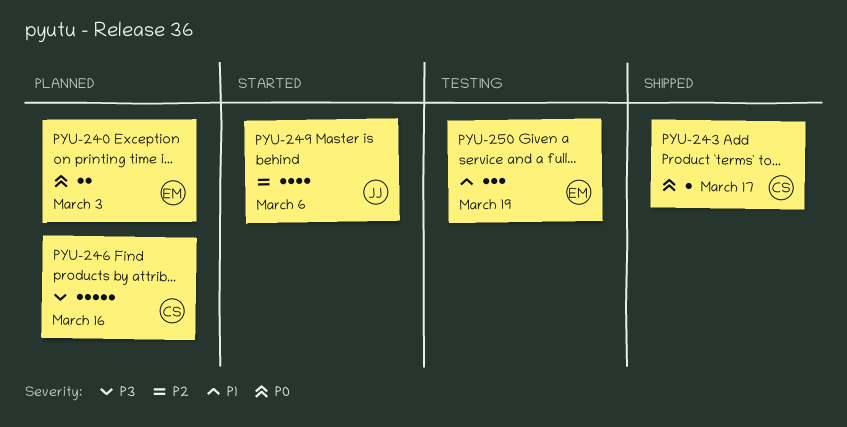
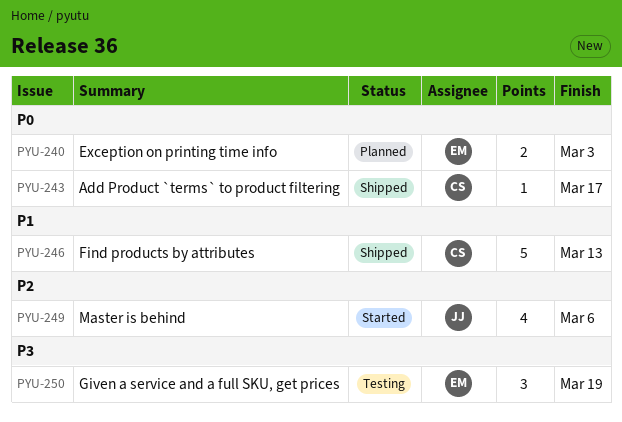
PYU-246, status: Planned -> Shipped
PYU-246, priority: P3 -> P1
PYU-246, due: Mar 16 -> Mar 13
PYU-250, priority: P1 -> P3

